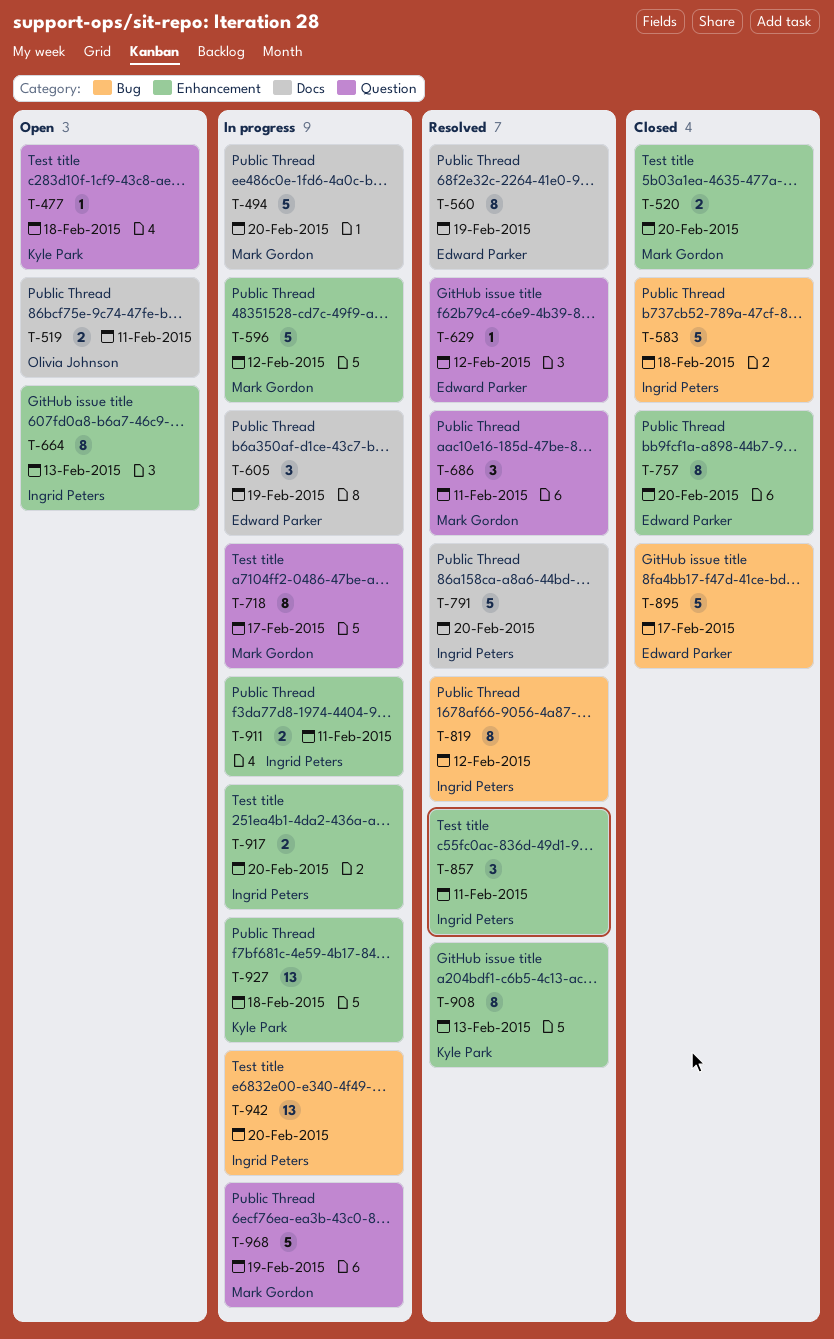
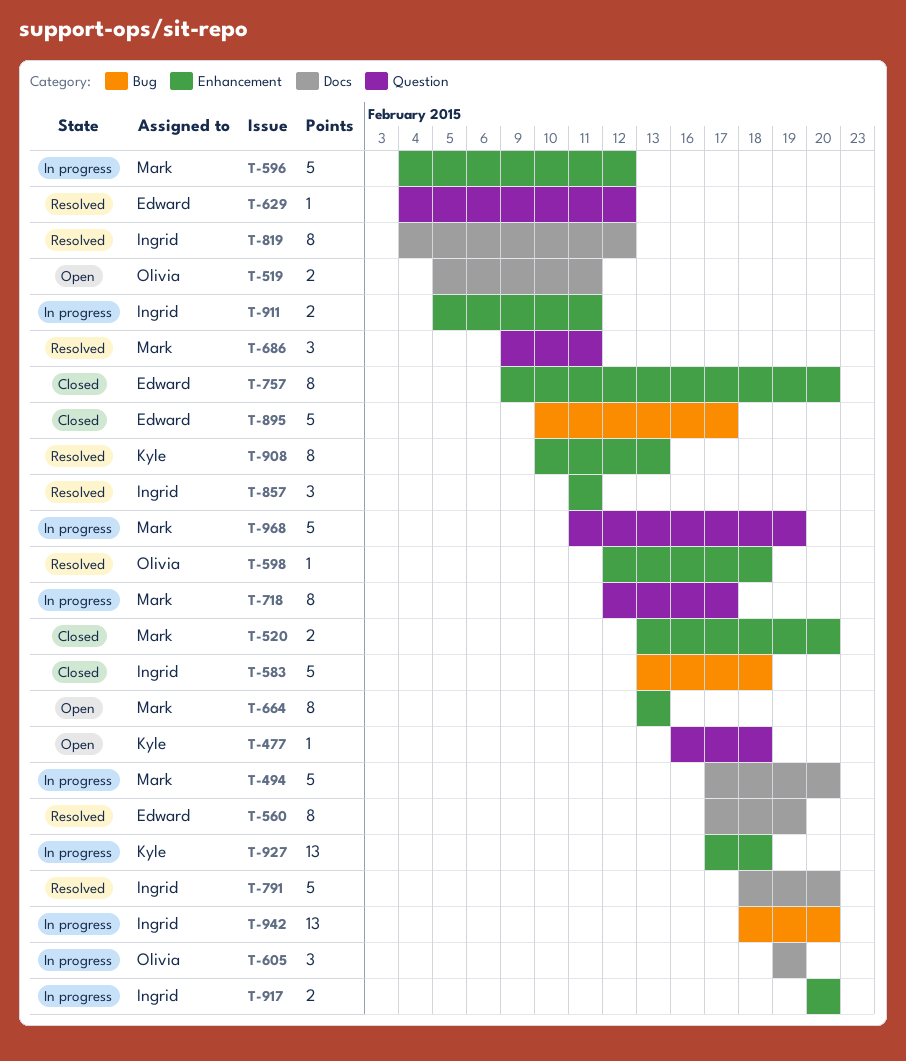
T-598: none -> present
T-605, owner: Edward Parker -> Olivia Johnson
T-664, owner: Ingrid Peters -> Mark Gordon
T-819, label: Bug -> Docs

